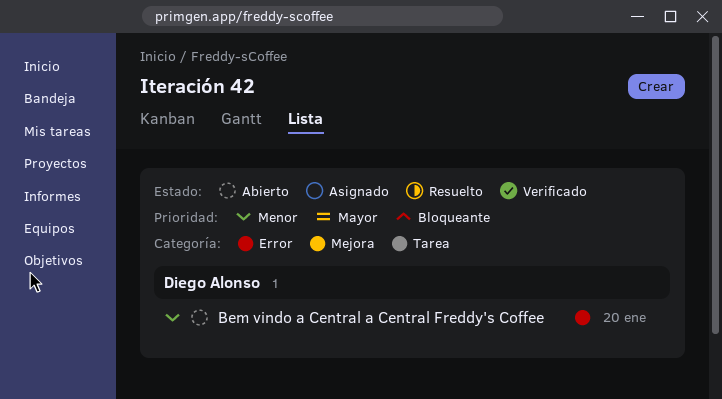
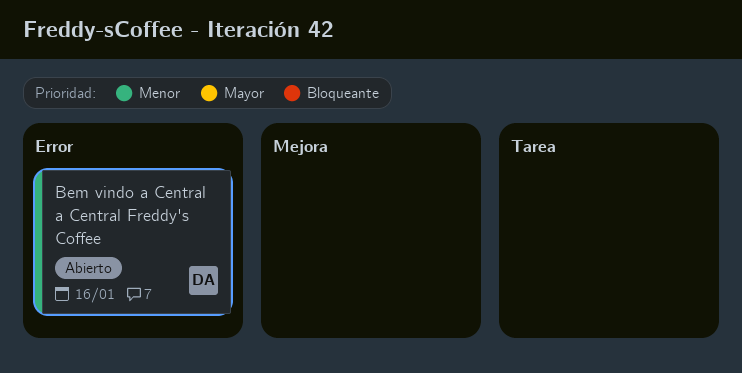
Bem vindo a Central a Central Freddy's Coffee, due: Jan 20 -> Jan 16

